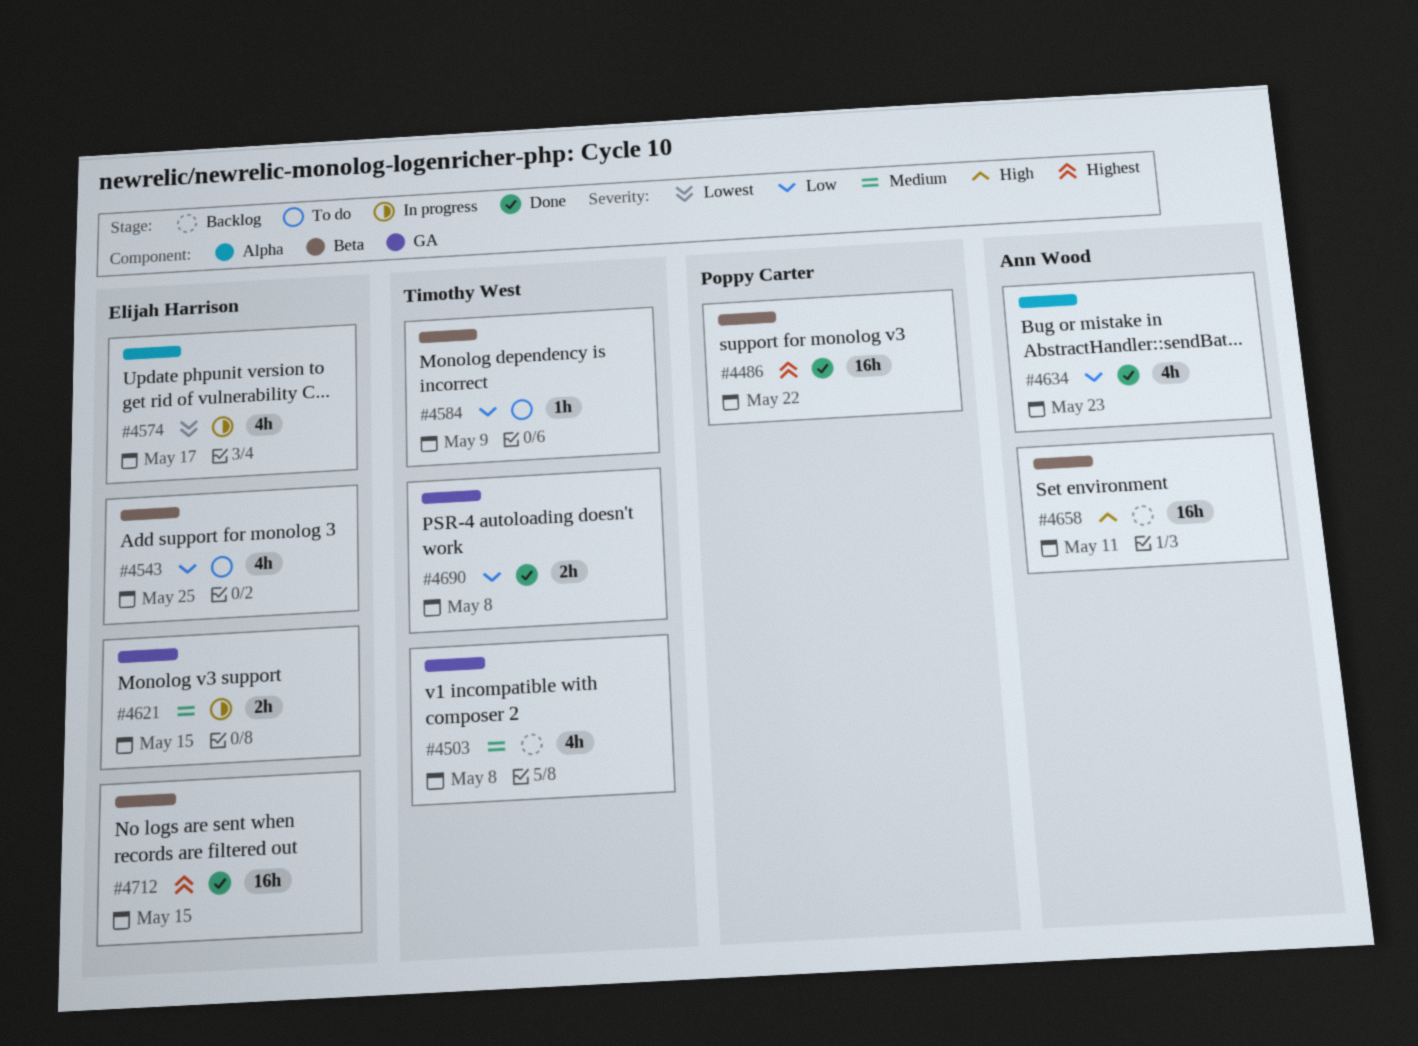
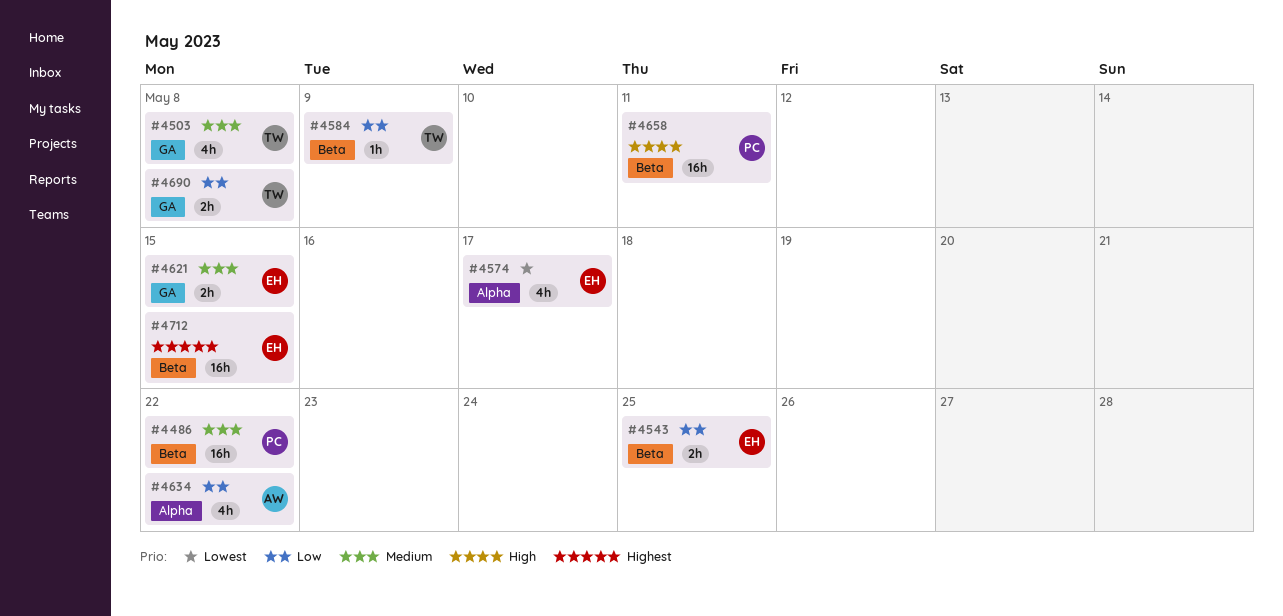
#4486, priority: Highest -> Medium
#4543, estimate: 4h -> 2h
#4634, due: May 23 -> May 22
#4658, owner: Ann Wood -> Poppy Carter

